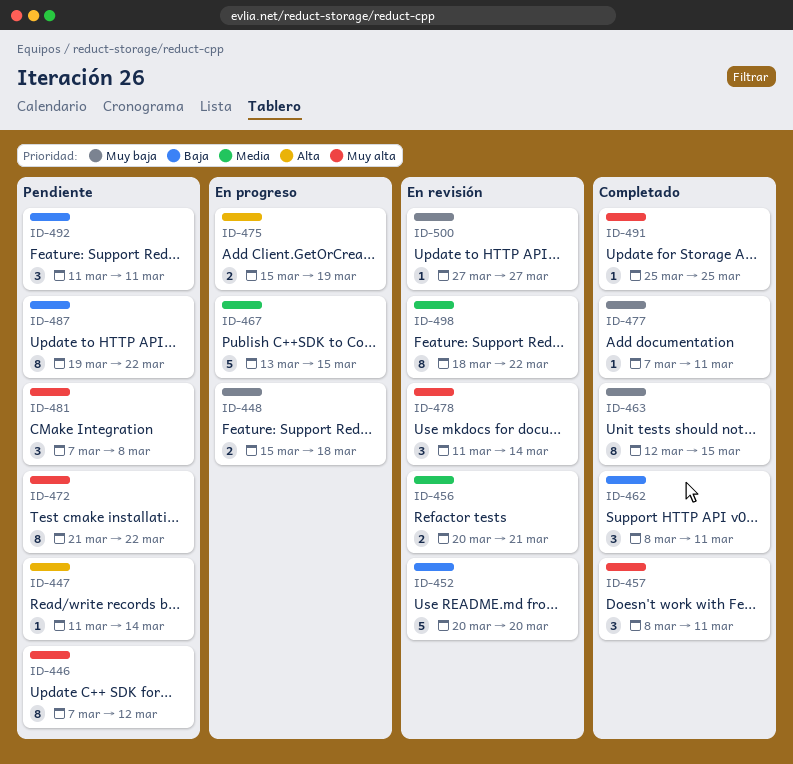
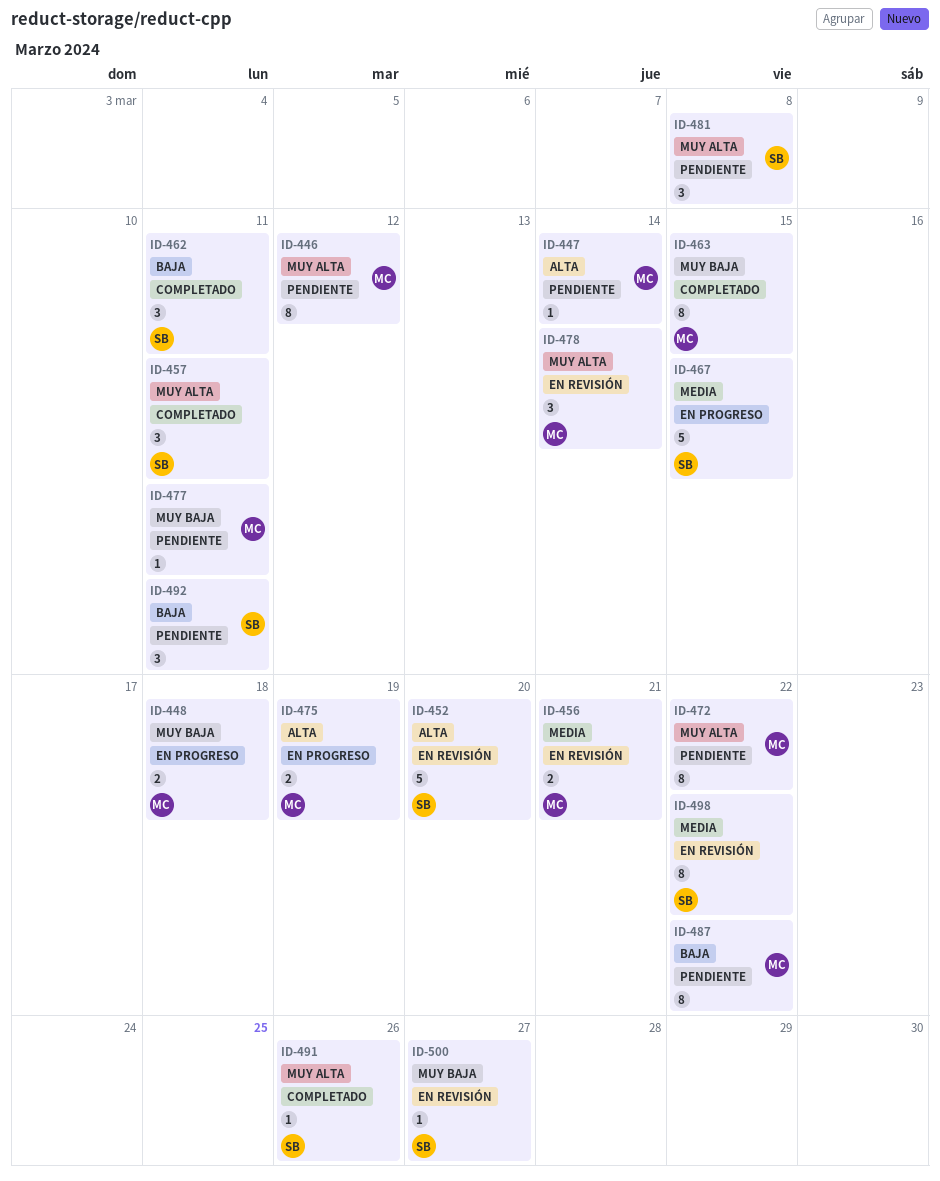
ID-452, priority: Baja -> Alta
ID-477, status: Completado -> Pendiente
ID-491, due: Mar 25 -> Mar 26

